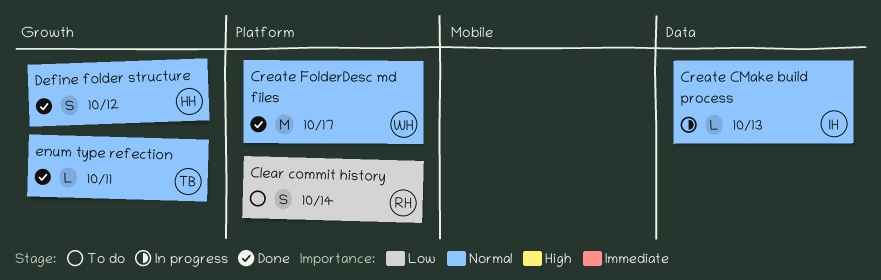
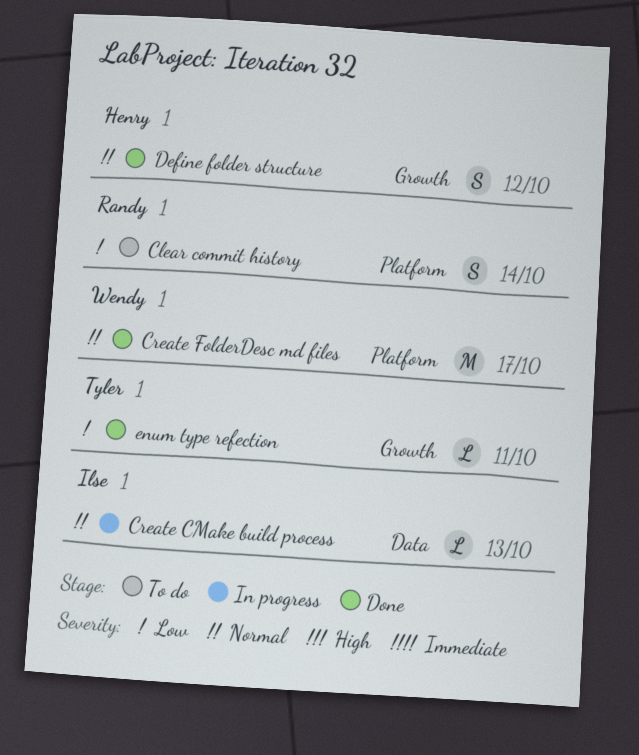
enum type refection, priority: Normal -> Low

